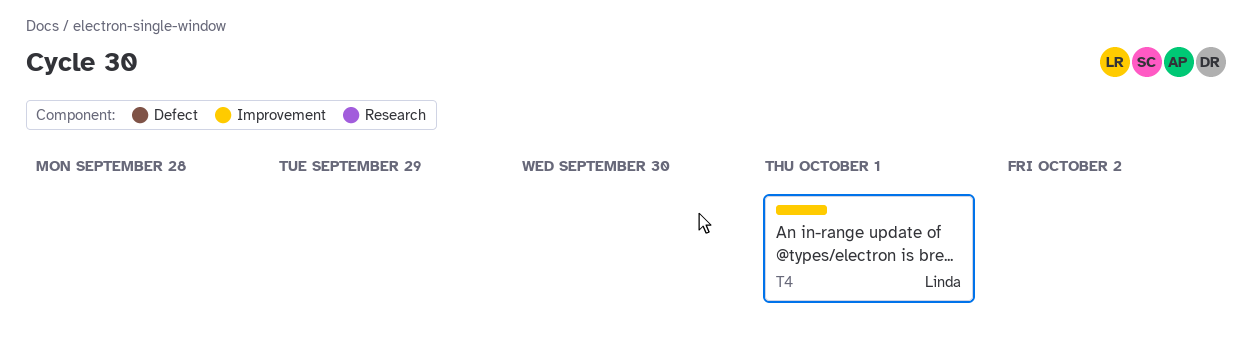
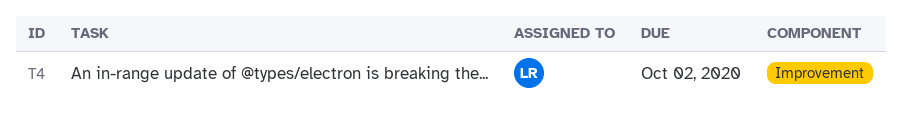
T4, due: Oct 1 -> Oct 2

